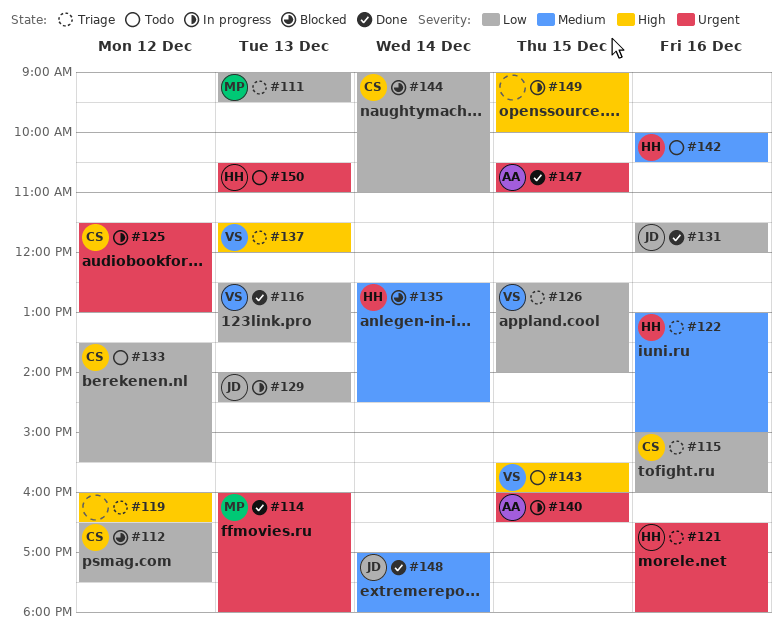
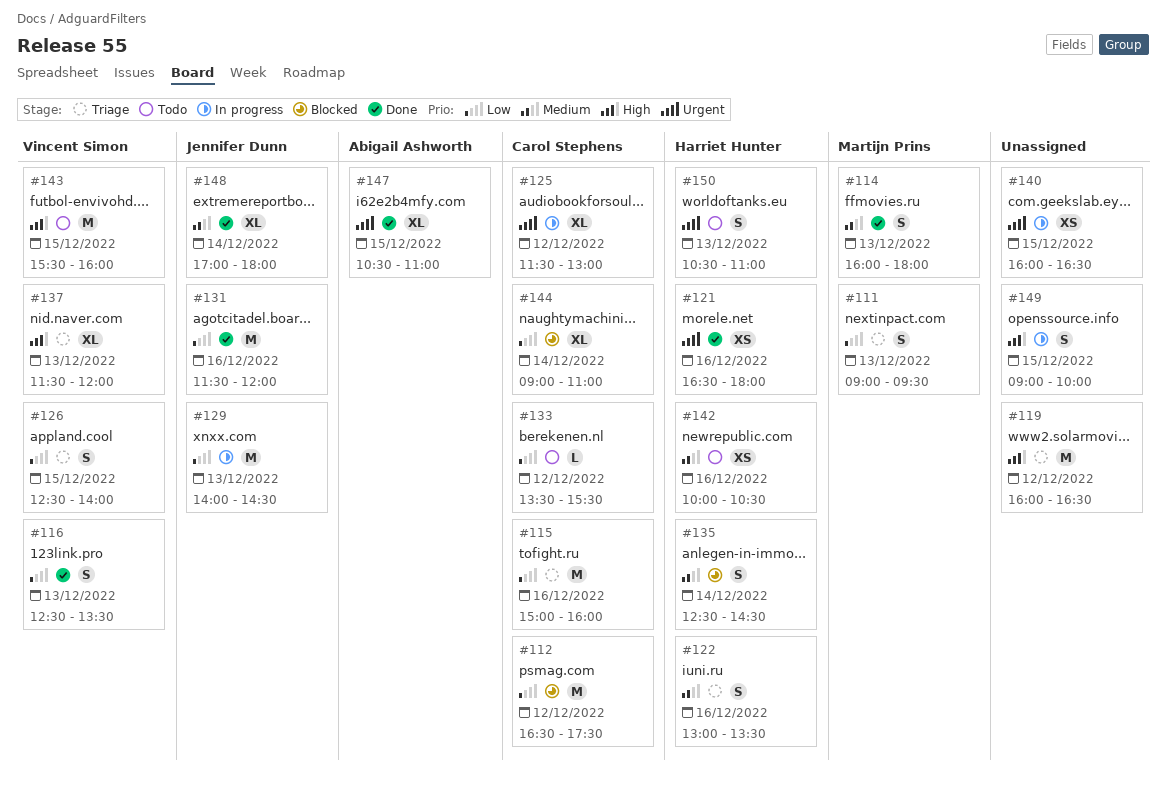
#114, priority: Urgent -> Medium
#121, status: Triage -> Done
#122, ends: 15:00 -> 13:30
#140, owner: Abigail Ashworth -> none

